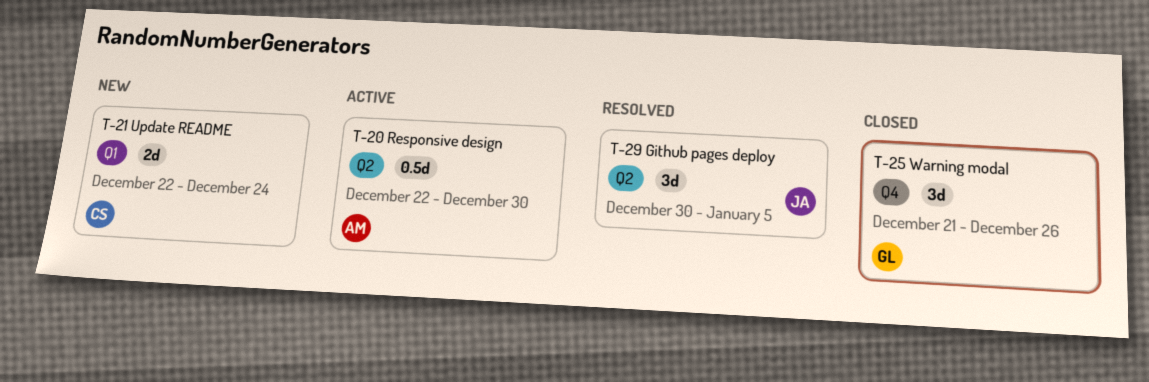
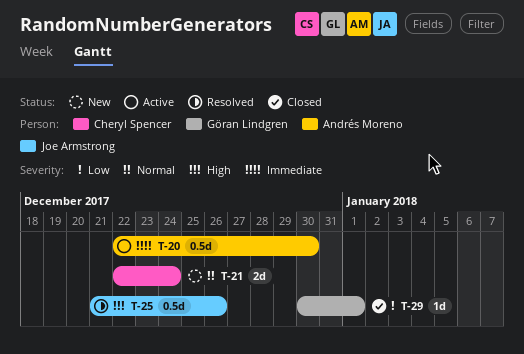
T-25, status: Closed -> Resolved
T-25, owner: Göran Lindgren -> Joe Armstrong
T-25, estimate: 3d -> 0.5d
T-29, status: Resolved -> Closed
T-29, owner: Joe Armstrong -> Göran Lindgren
T-29, estimate: 3d -> 1d
T-29, due: Jan 5 -> Jan 1

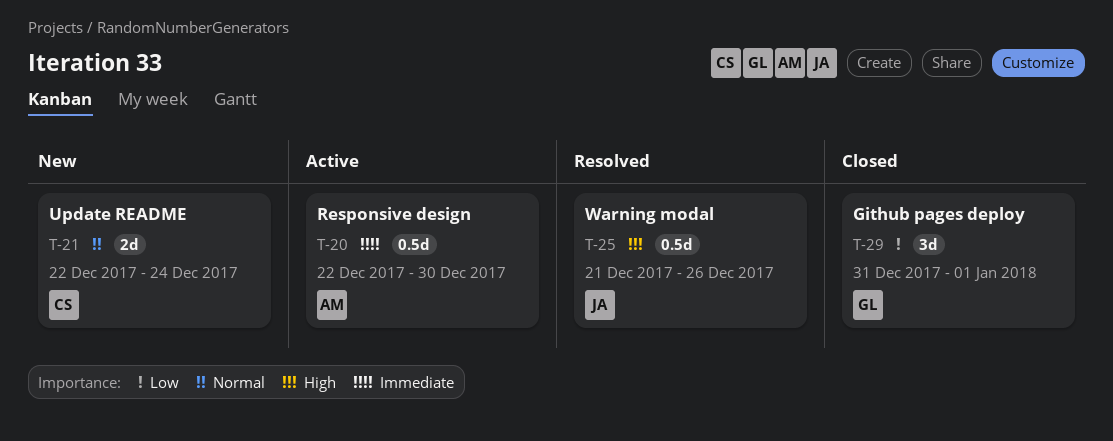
T-29, estimate: 1d -> 3d
T-29, start: Dec 30 -> Dec 31

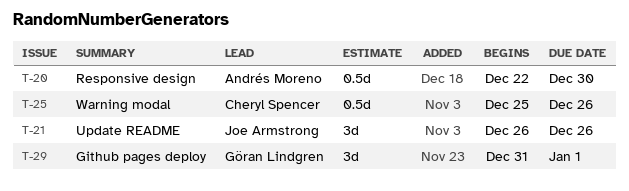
T-21, owner: Cheryl Spencer -> Joe Armstrong
T-21, estimate: 2d -> 3d
T-21, start: Dec 22 -> Dec 26
T-21, due: Dec 24 -> Dec 26
T-25, owner: Joe Armstrong -> Cheryl Spencer
T-25, start: Dec 21 -> Dec 25

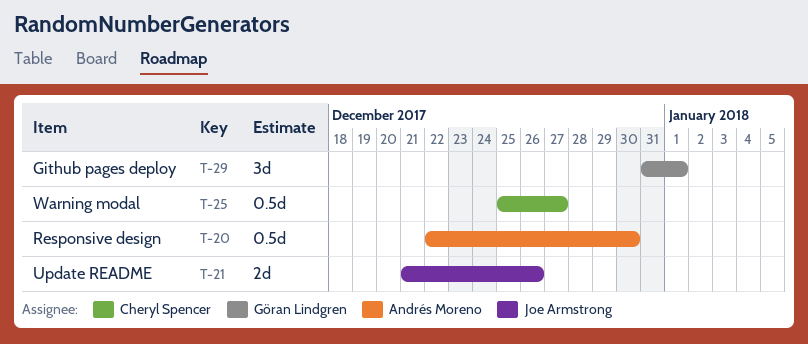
T-21, estimate: 3d -> 2d
T-21, start: Dec 26 -> Dec 21
T-25, due: Dec 26 -> Dec 27

